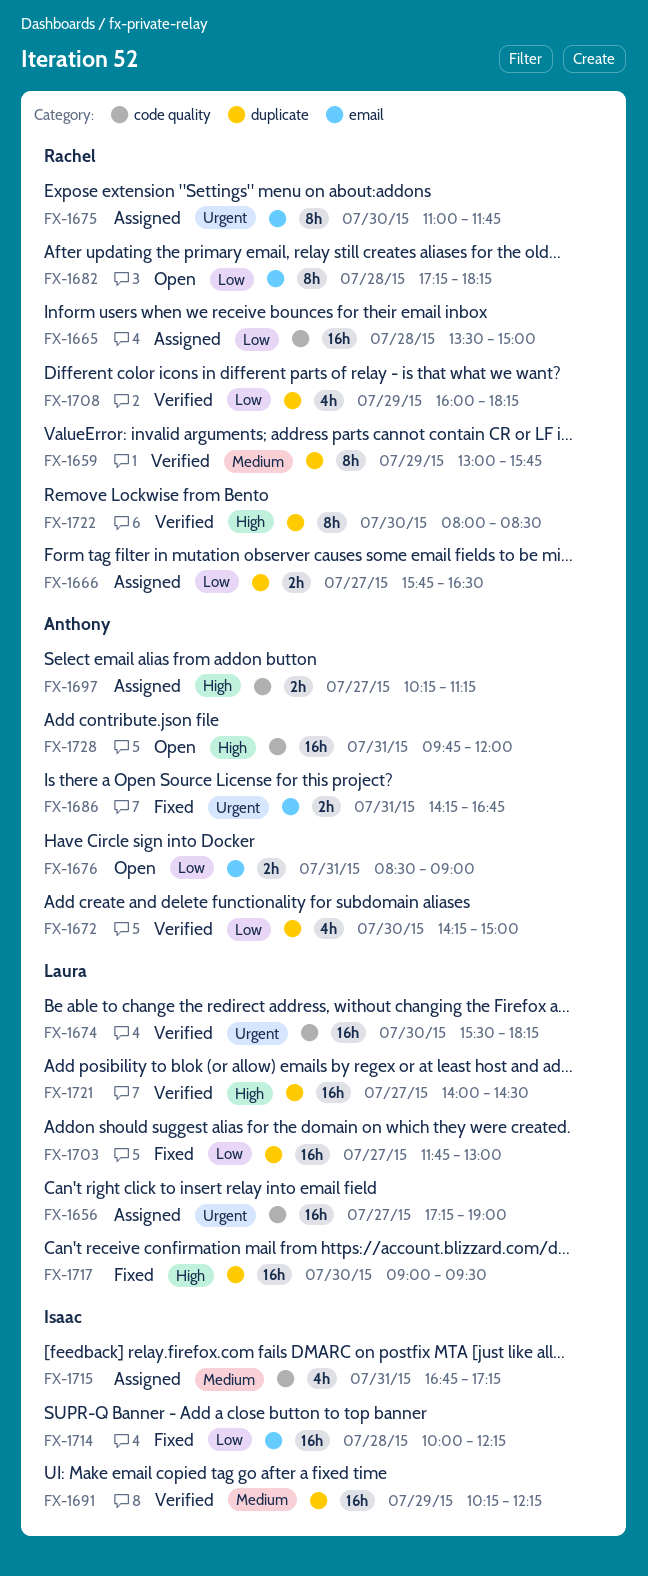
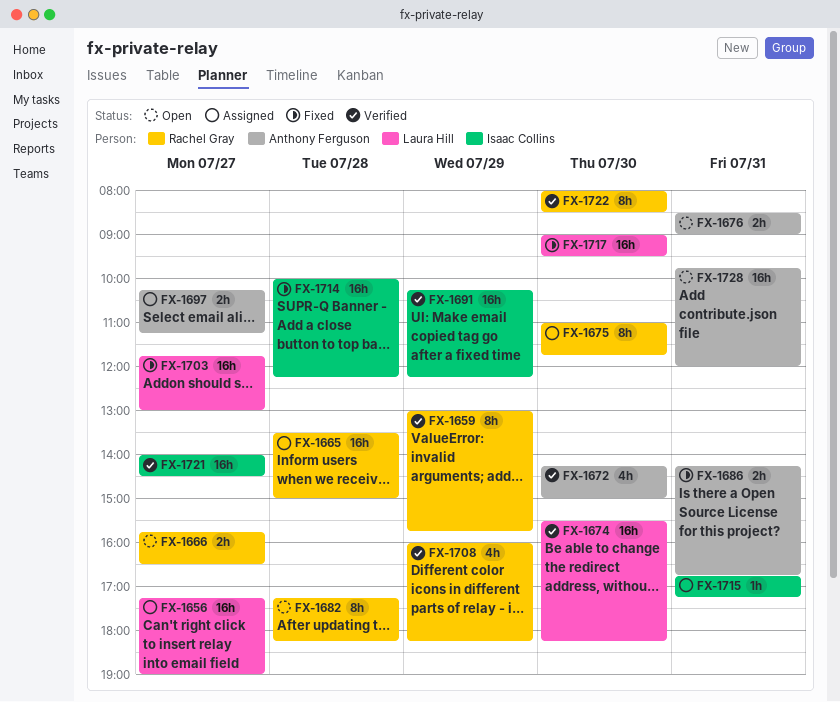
FX-1666, status: Assigned -> Open
FX-1715, estimate: 4h -> 1h
FX-1721, owner: Laura Hill -> Isaac Collins

